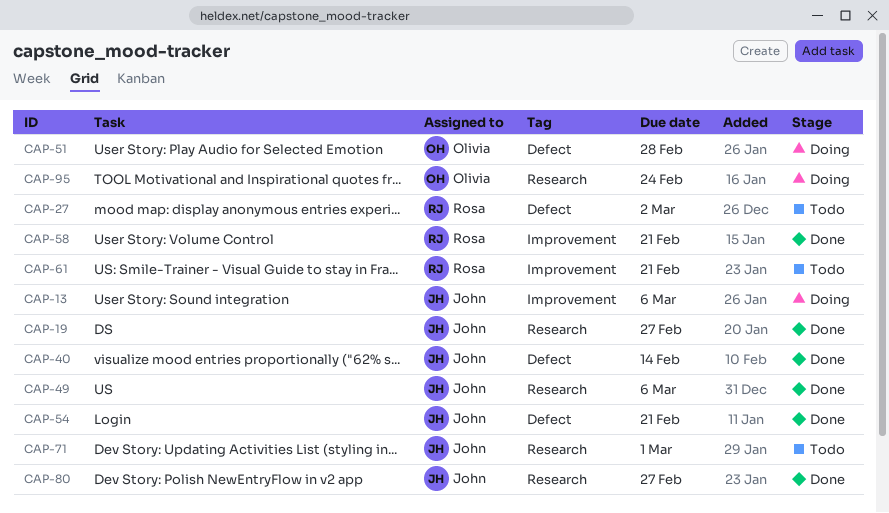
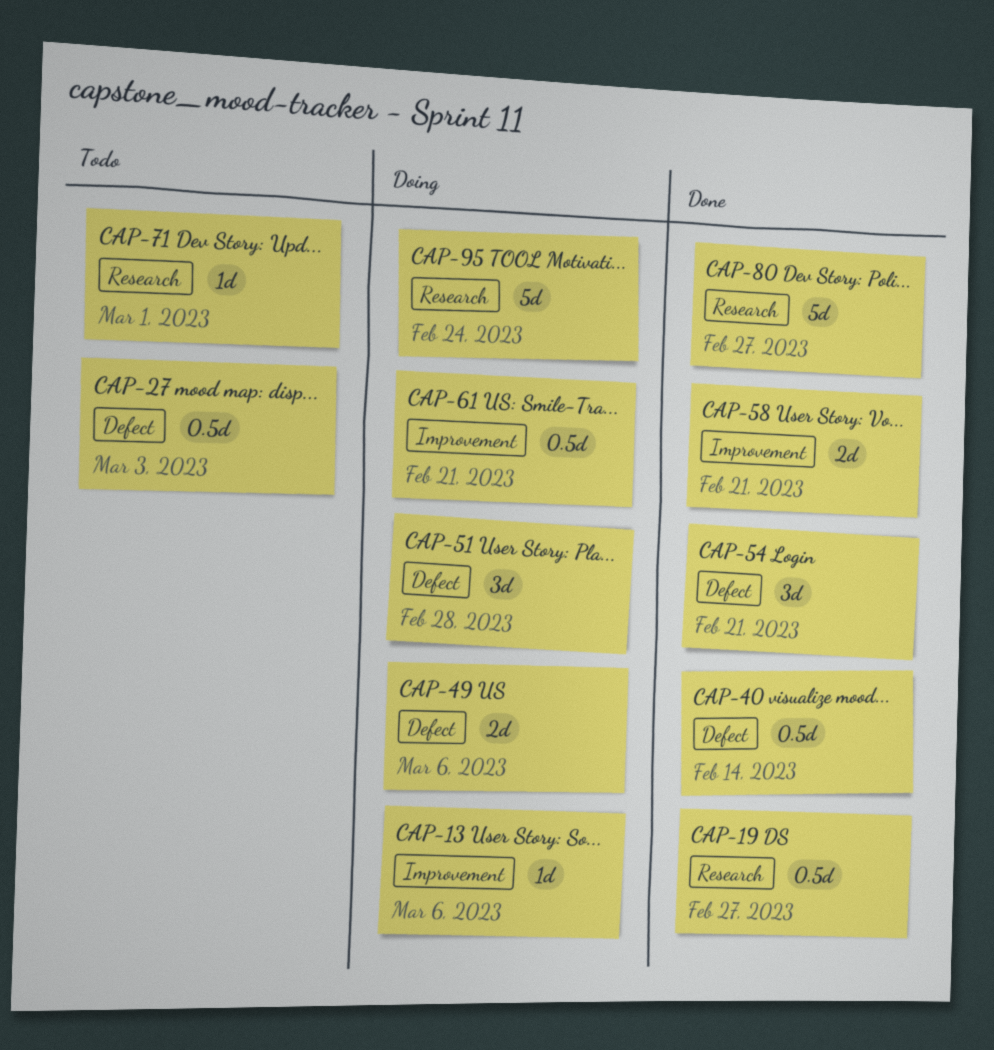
CAP-27, due: Mar 2 -> Mar 3
CAP-49, status: Done -> Doing
CAP-49, label: Research -> Defect
CAP-61, status: Todo -> Doing

